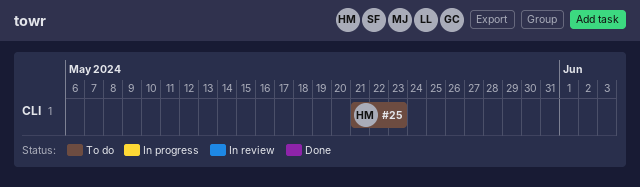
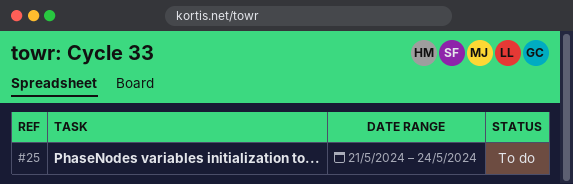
#25, due: May 23 -> May 24

